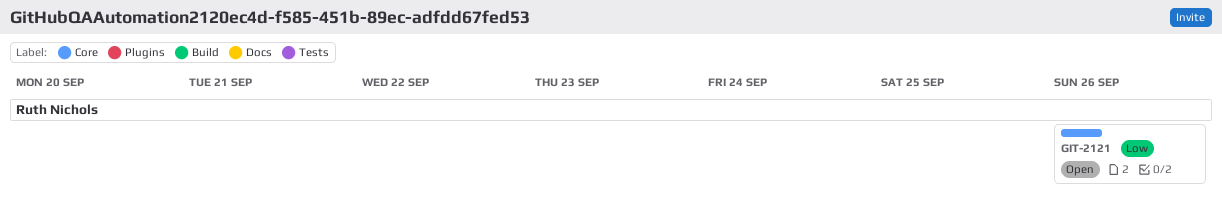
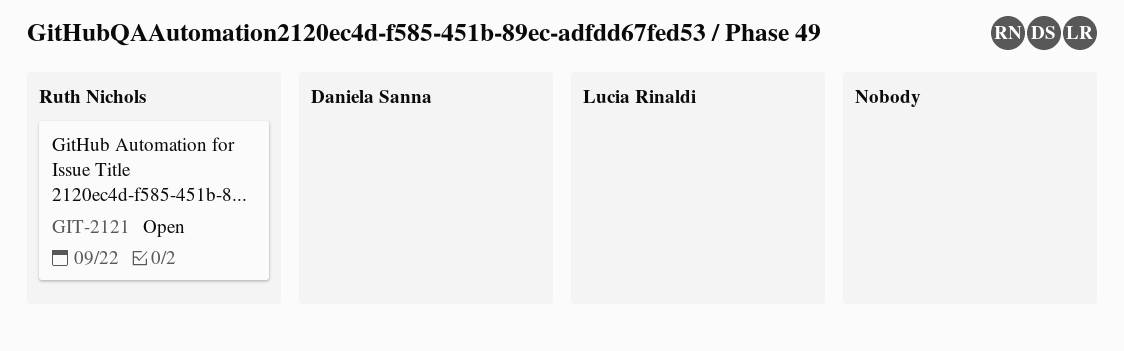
GIT-2121, due: Sep 26 -> Sep 22

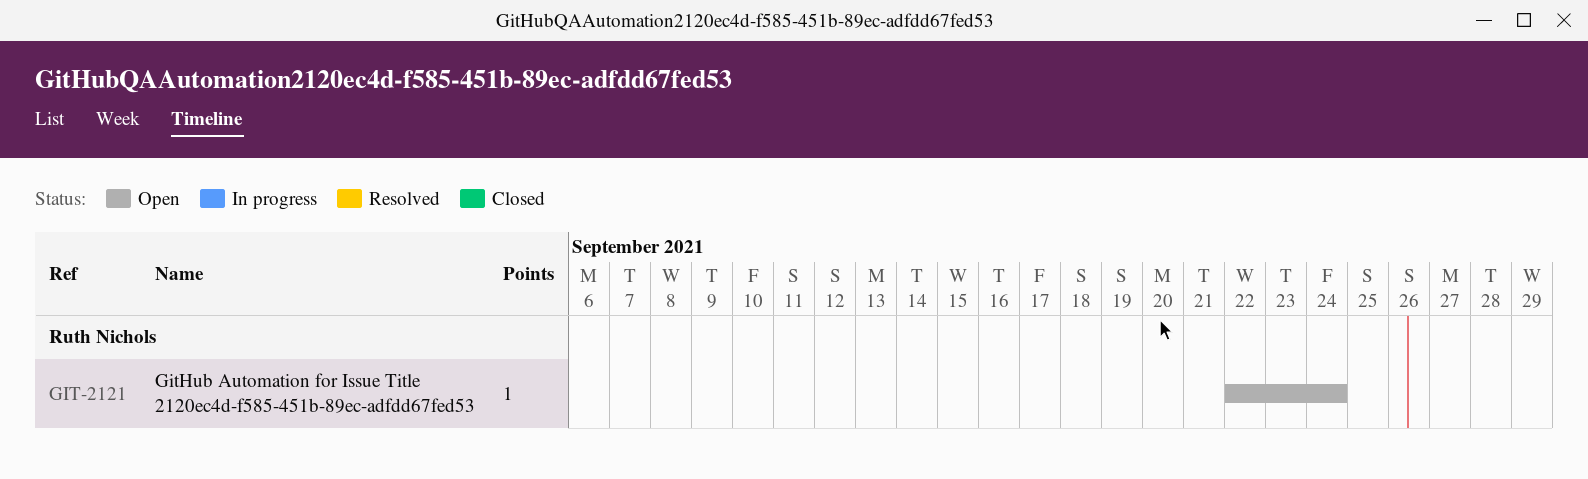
GIT-2121, due: Sep 22 -> Sep 24

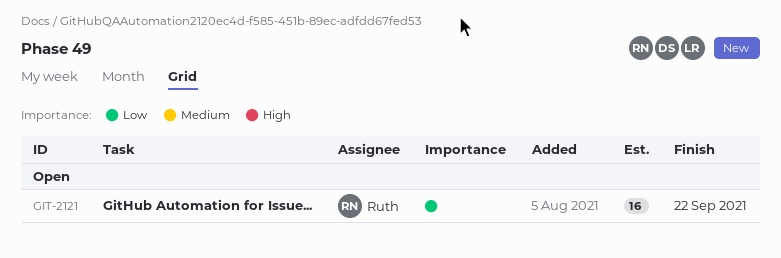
GIT-2121, estimate: 1 -> 16
GIT-2121, due: Sep 24 -> Sep 22

